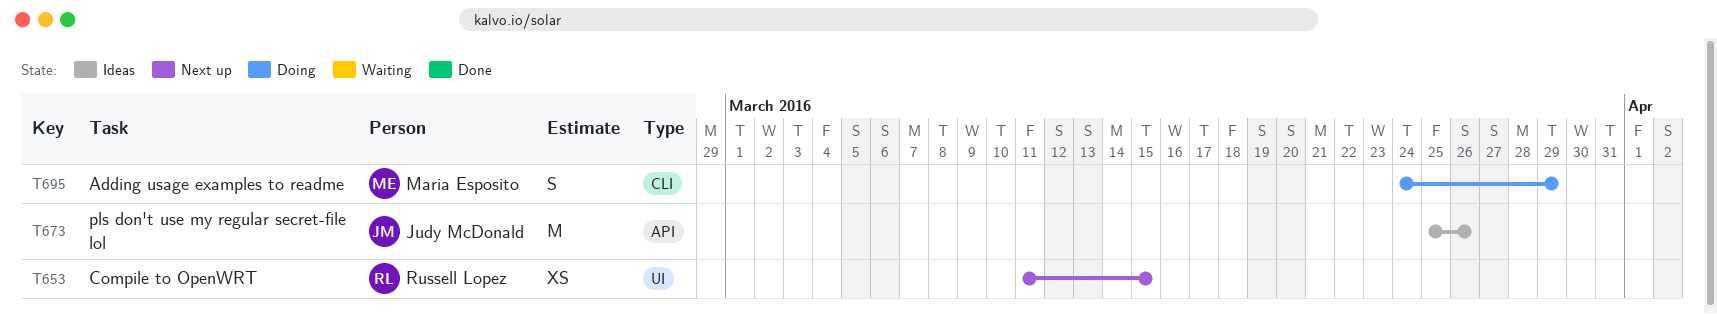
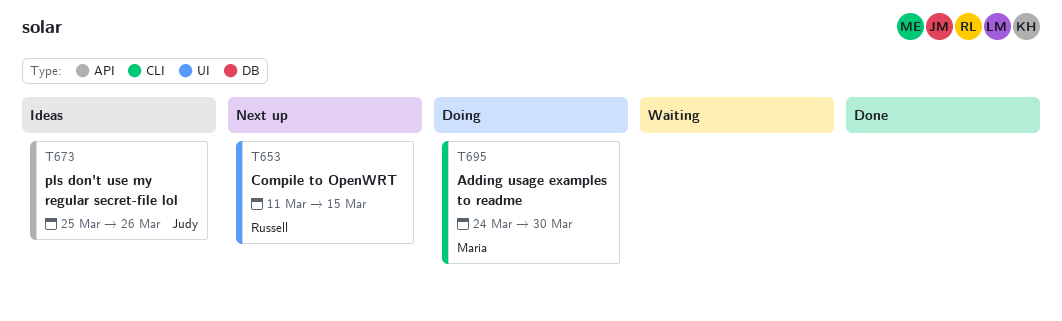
T695, due: Mar 29 -> Mar 30

